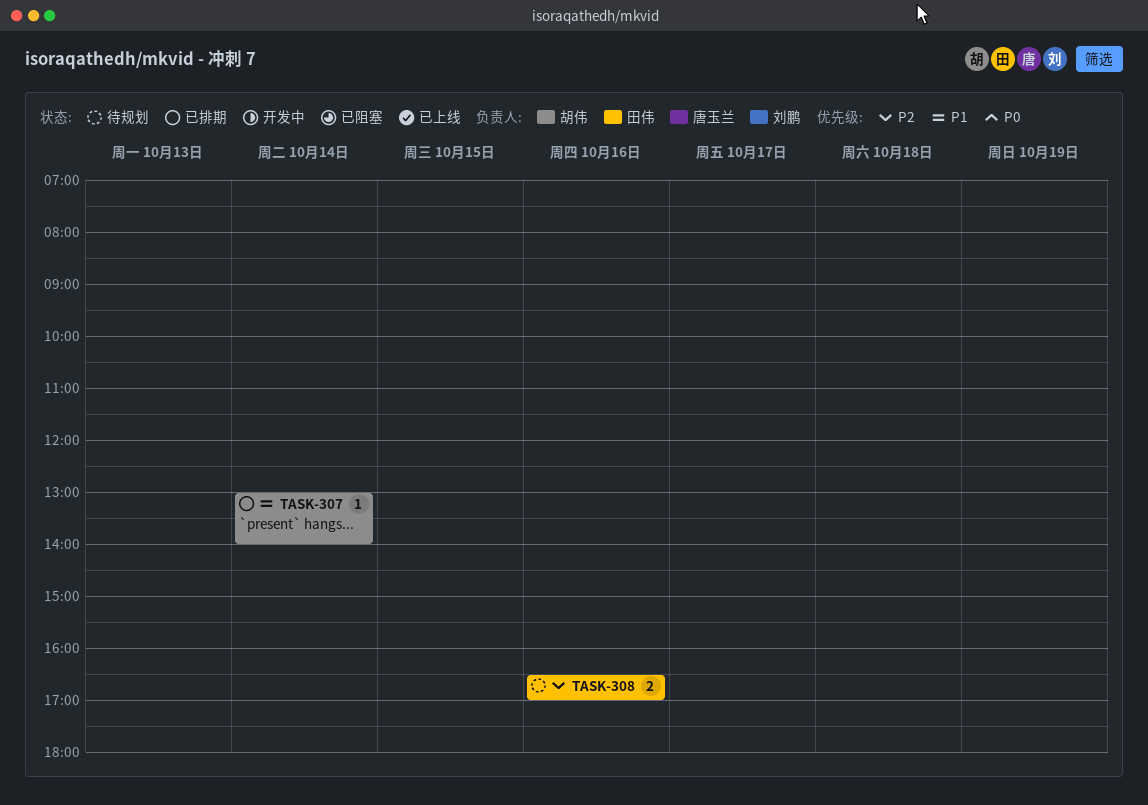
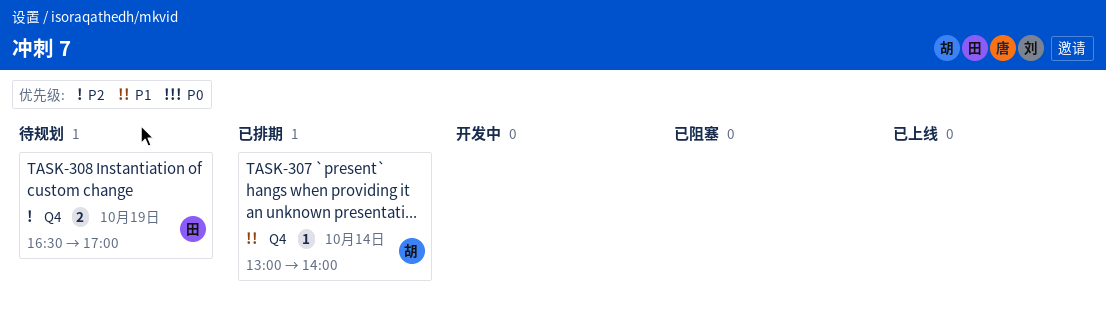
TASK-308, day: Oct 16 -> Oct 19

